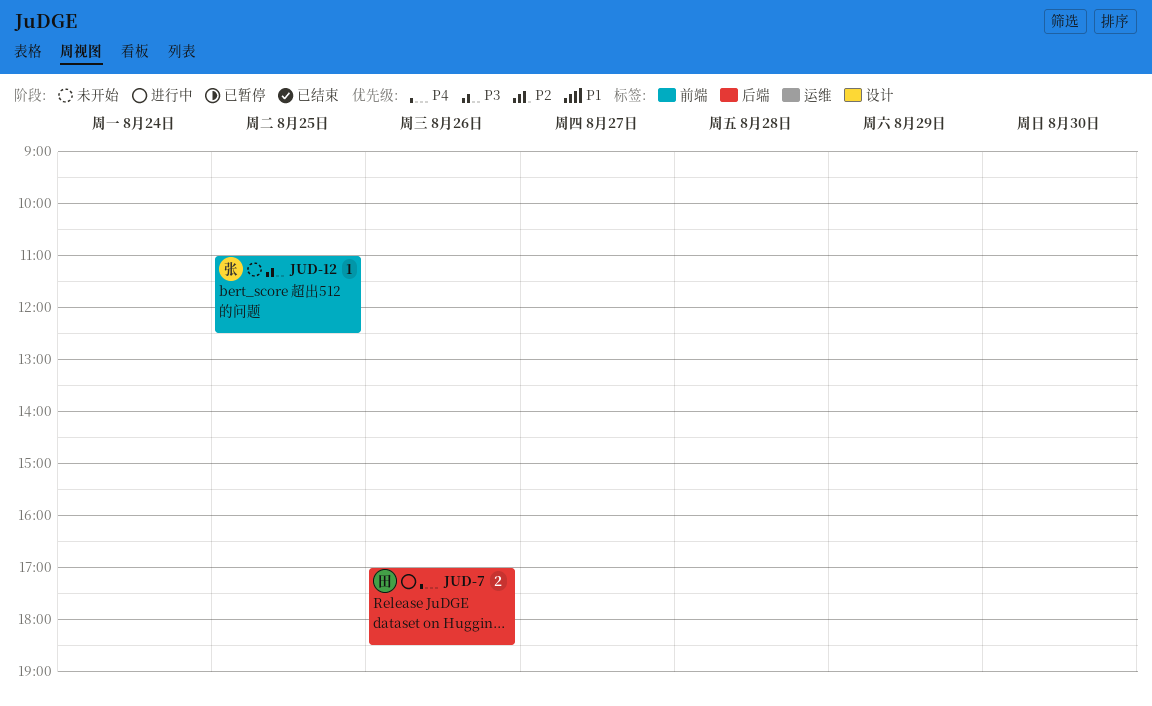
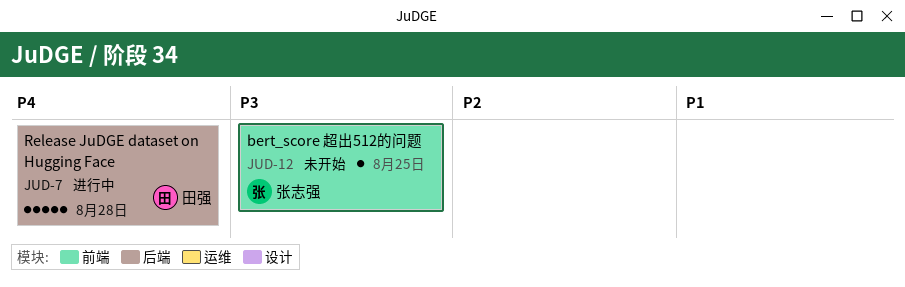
JUD-7, estimate: 2 -> 5
JUD-7, day: Aug 26 -> Aug 28

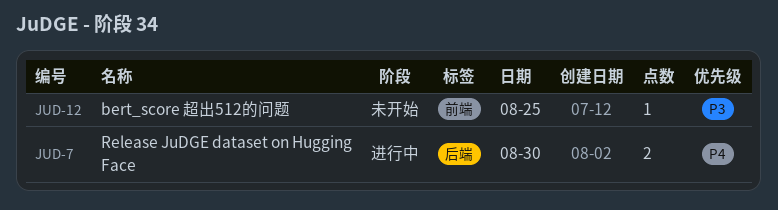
JUD-7, estimate: 5 -> 2
JUD-7, day: Aug 28 -> Aug 30

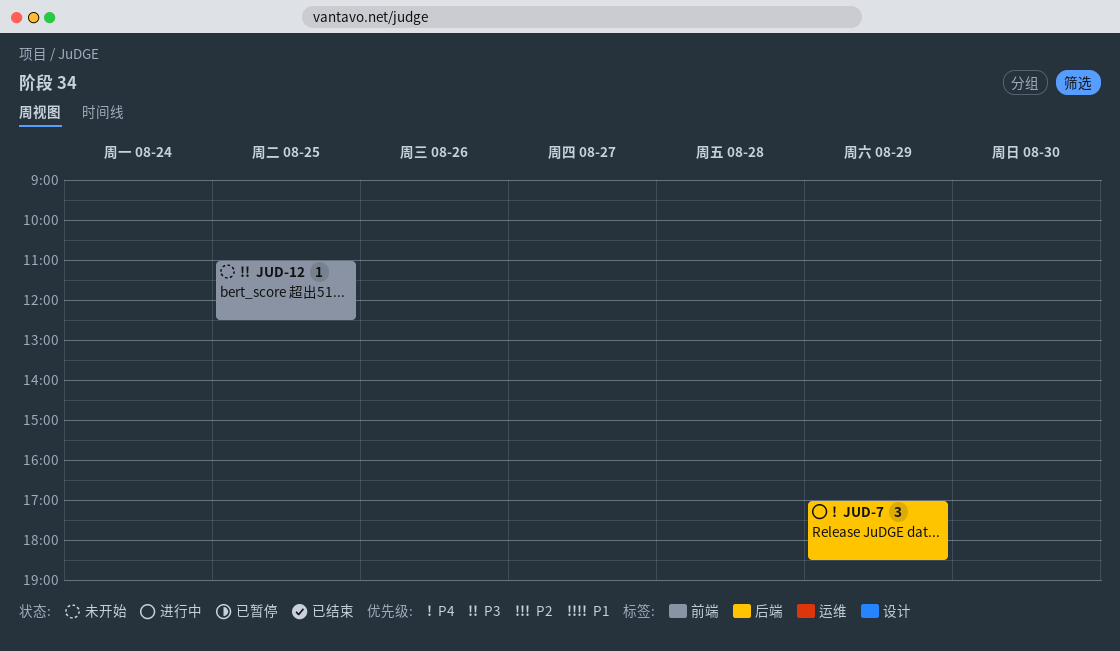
JUD-7, estimate: 2 -> 3
JUD-7, day: Aug 30 -> Aug 29

